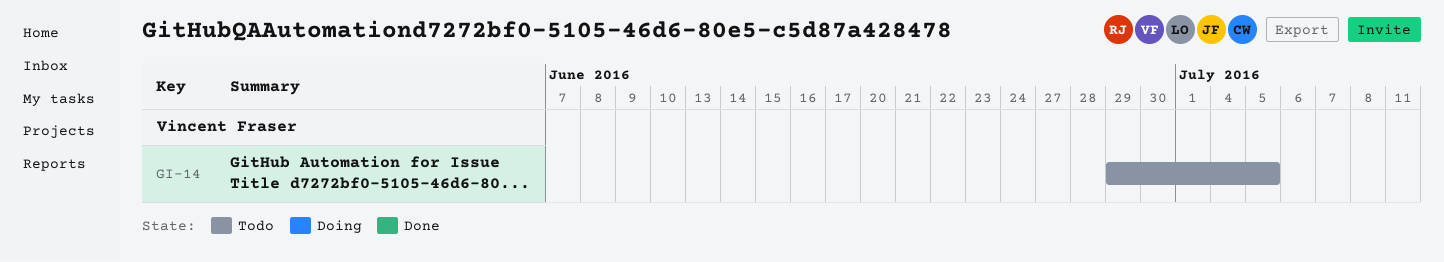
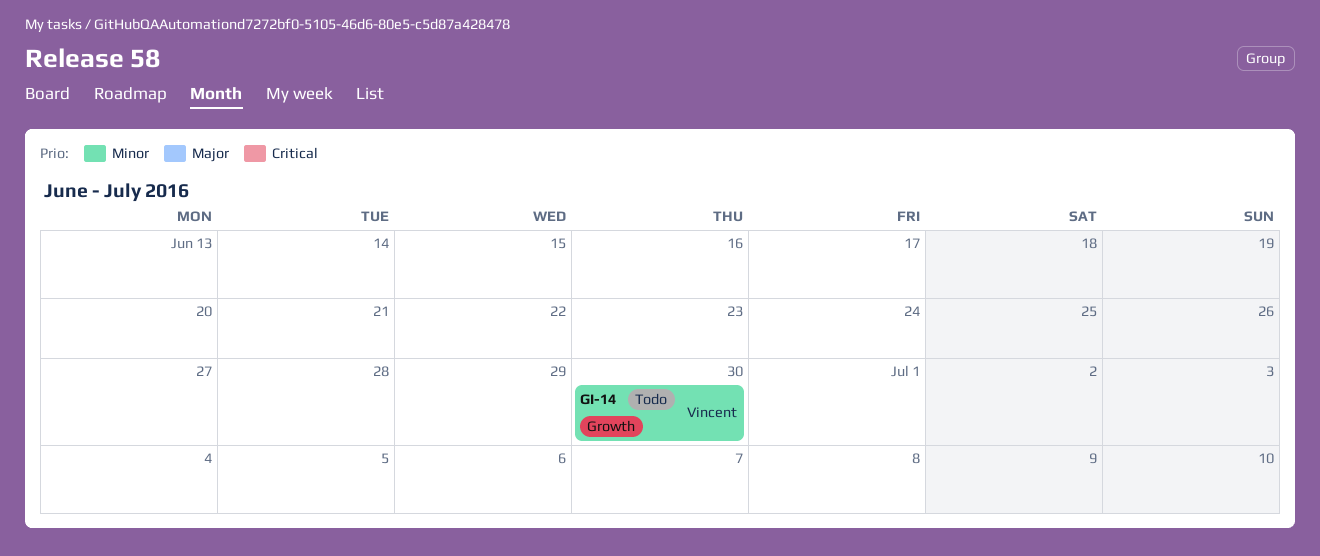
GI-14, due: Jul 5 -> Jun 30

